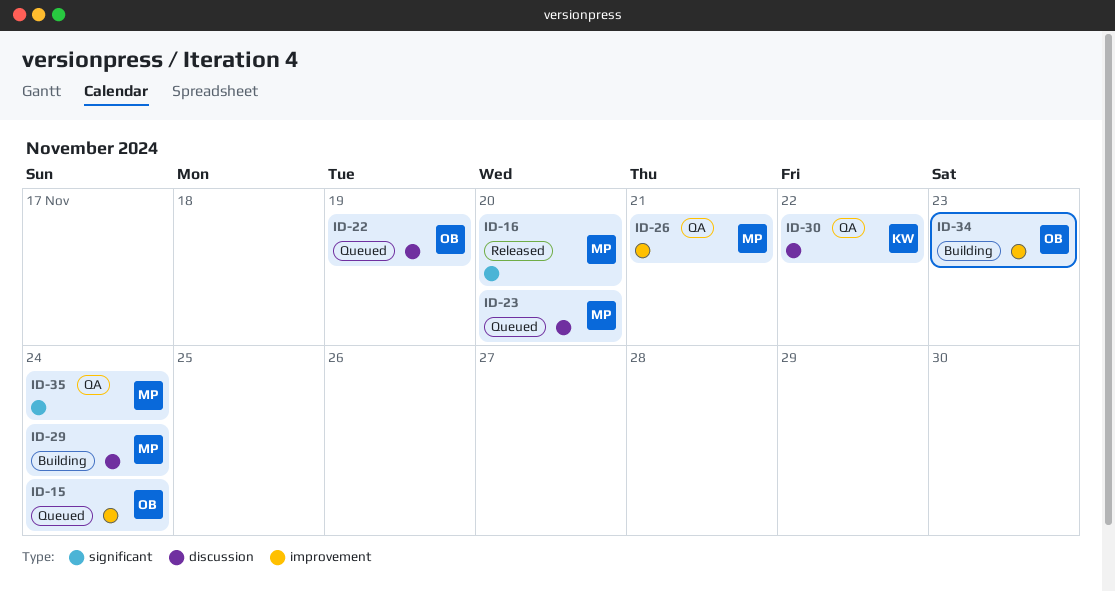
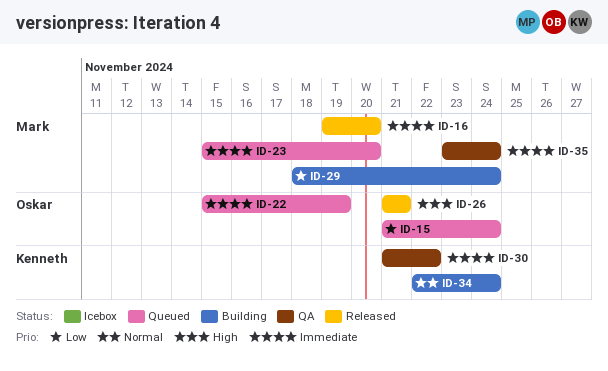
ID-26, status: QA -> Released
ID-26, owner: Mark -> Oskar
ID-34, owner: Oskar -> Kenneth
ID-34, due: Nov 23 -> Nov 24

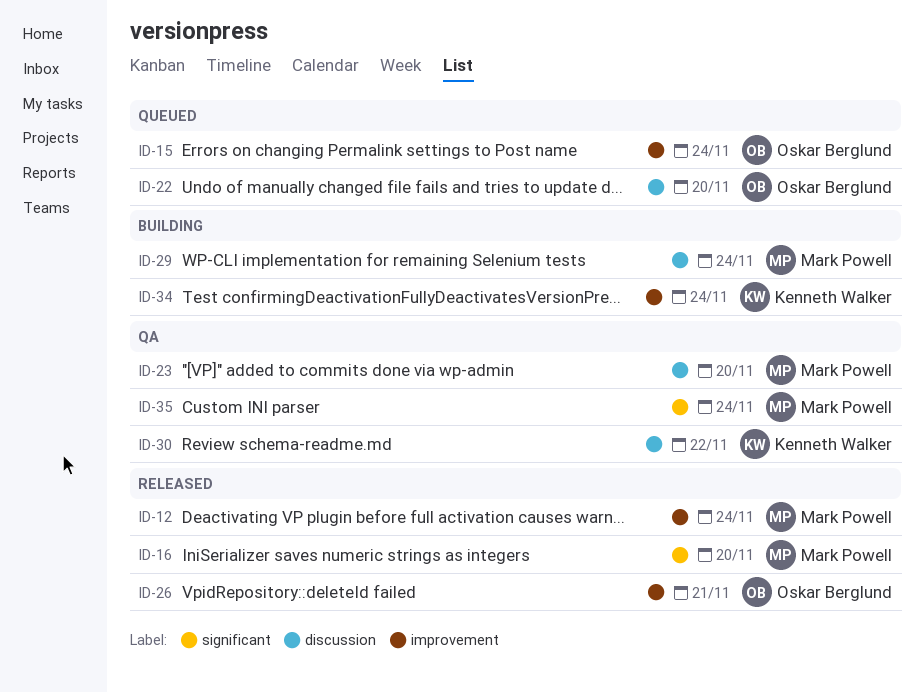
ID-12: none -> present
ID-22, due: Nov 19 -> Nov 20
ID-23, status: Queued -> QA

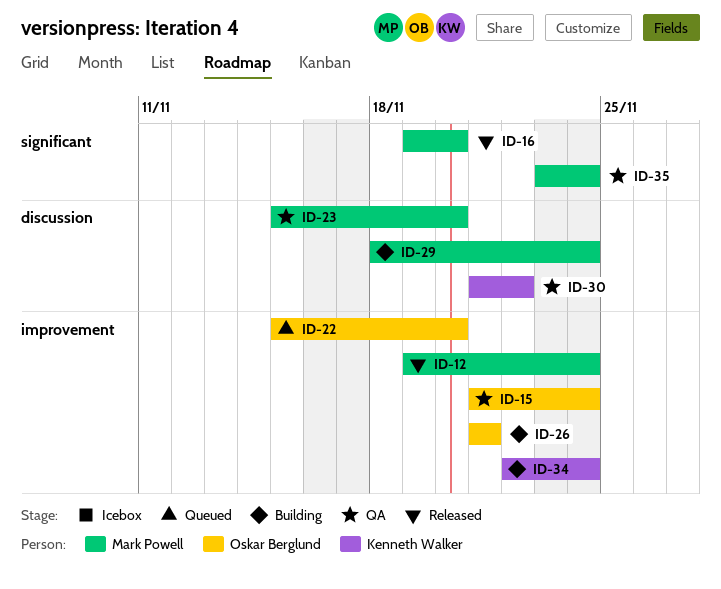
ID-15, status: Queued -> QA
ID-22, label: discussion -> improvement
ID-26, status: Released -> Building

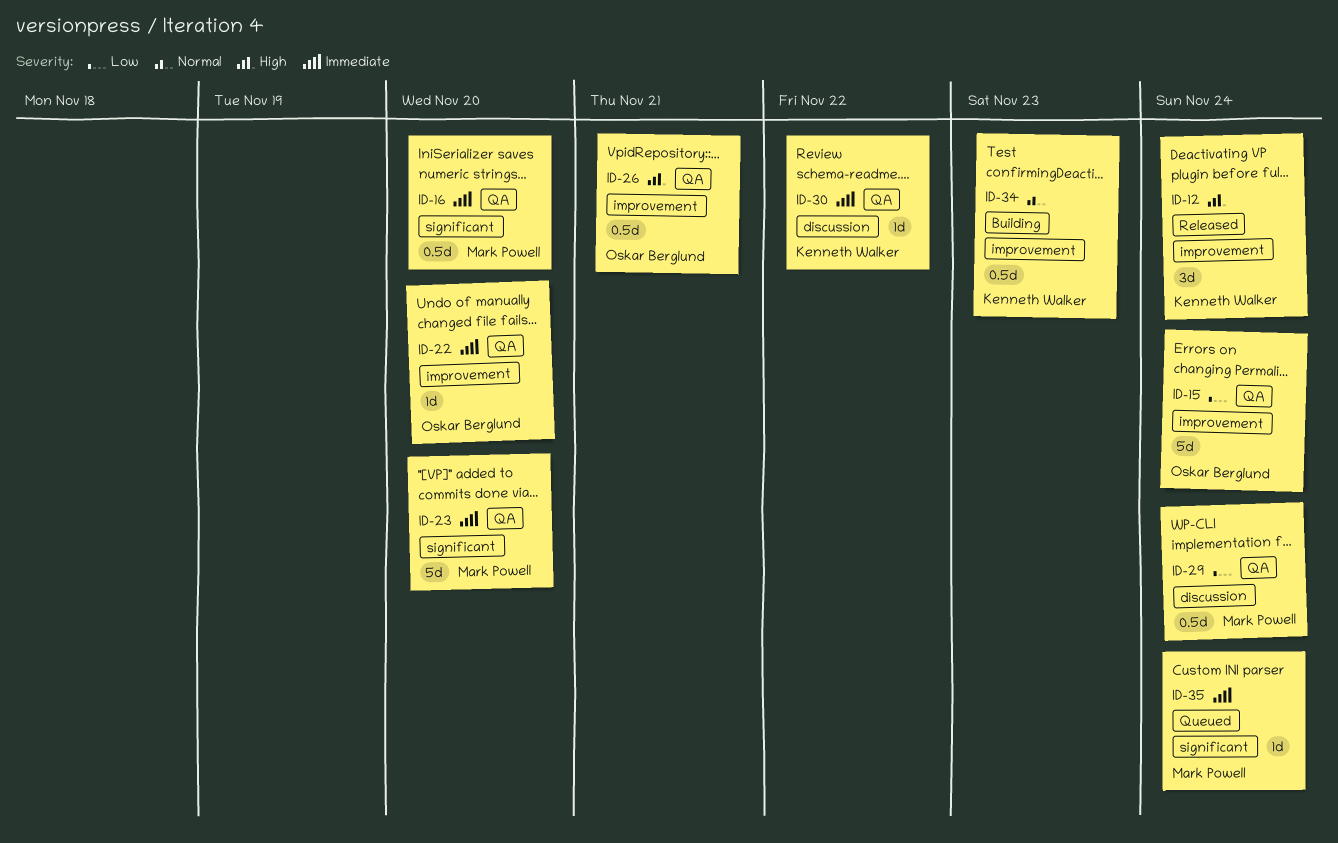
ID-12, owner: Mark Powell -> Kenneth Walker
ID-16, status: Released -> QA
ID-22, status: Queued -> QA
ID-23, label: discussion -> significant
ID-26, status: Building -> QA
ID-29, status: Building -> QA
ID-34, due: Nov 24 -> Nov 23
ID-35, status: QA -> Queued

